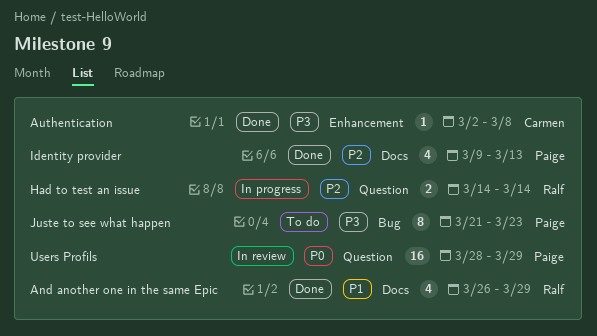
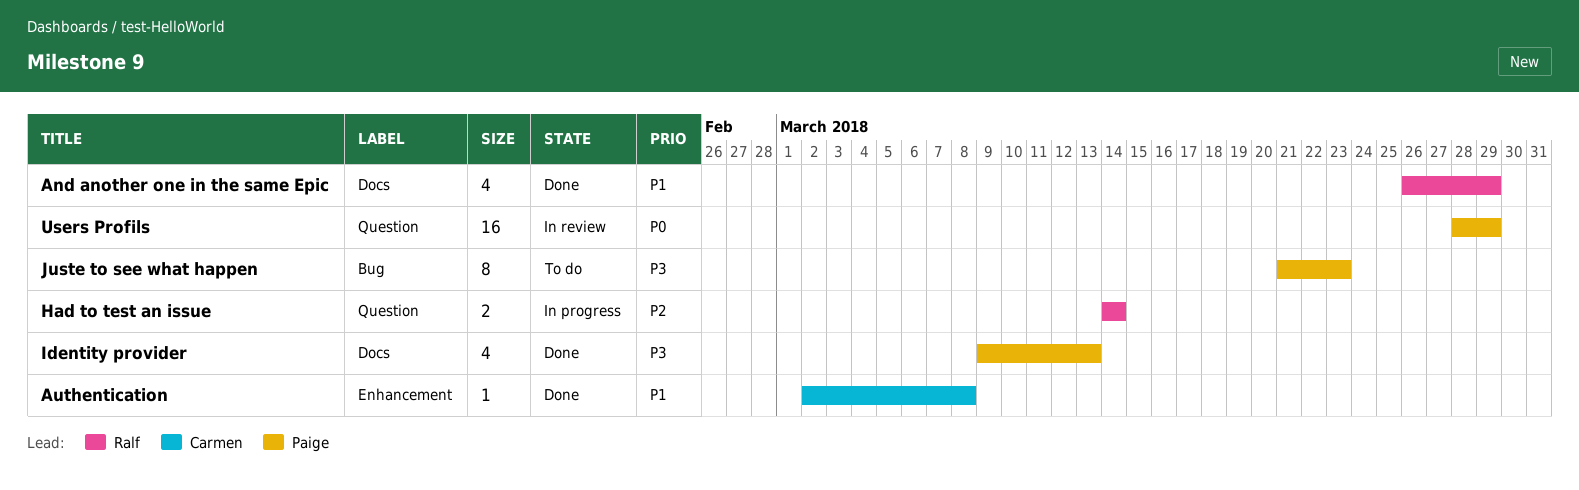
Authentication, priority: P3 -> P1
Identity provider, priority: P2 -> P3

